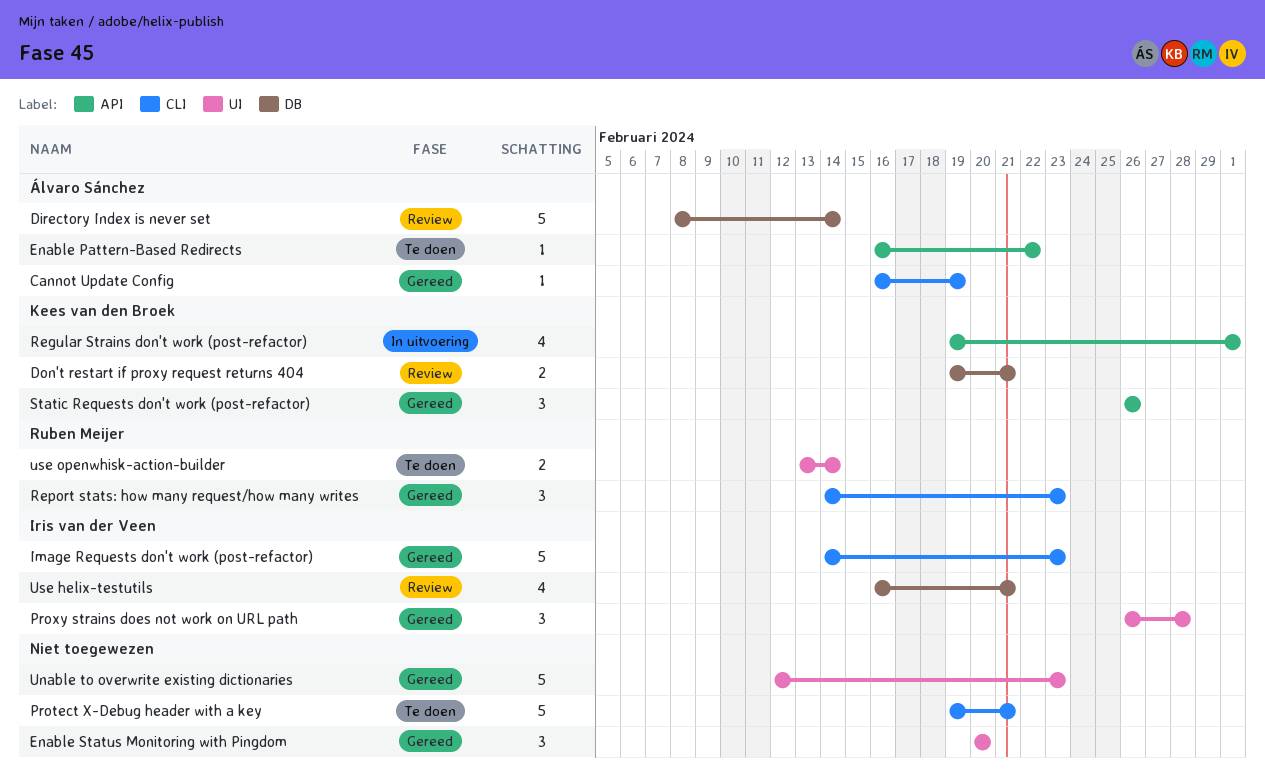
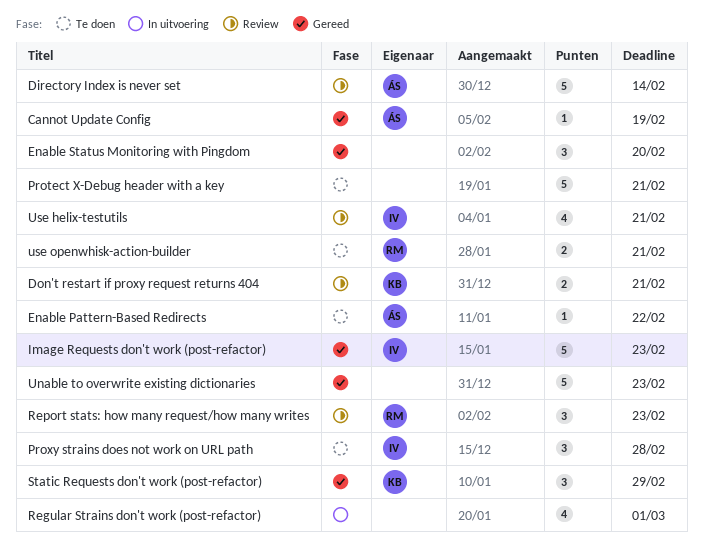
Proxy strains does not work on URL path, status: Gereed -> Te doen
Regular Strains don't work (post-refactor), owner: Kees van den Broek -> none
Report stats: how many request/how many writes, status: Gereed -> Review
Static Requests don't work (post-refactor), due: Feb 26 -> Feb 29
use openwhisk-action-builder, due: Feb 14 -> Feb 21

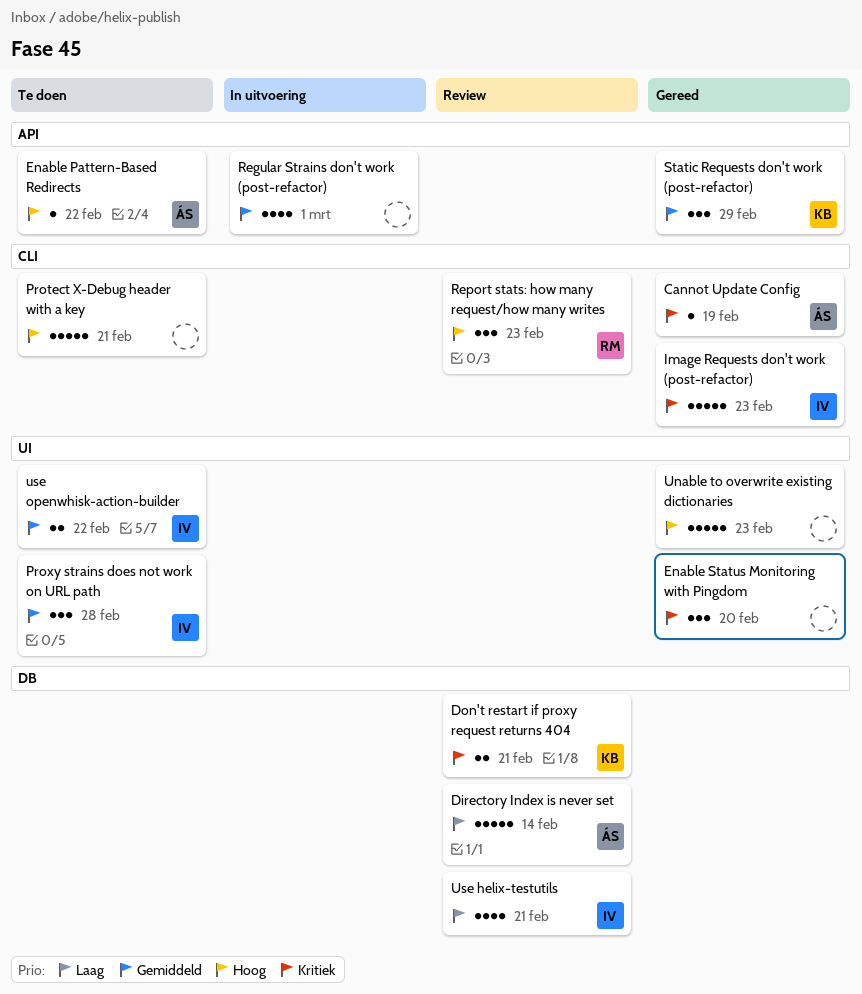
use openwhisk-action-builder, owner: RM -> IV
use openwhisk-action-builder, due: Feb 21 -> Feb 22

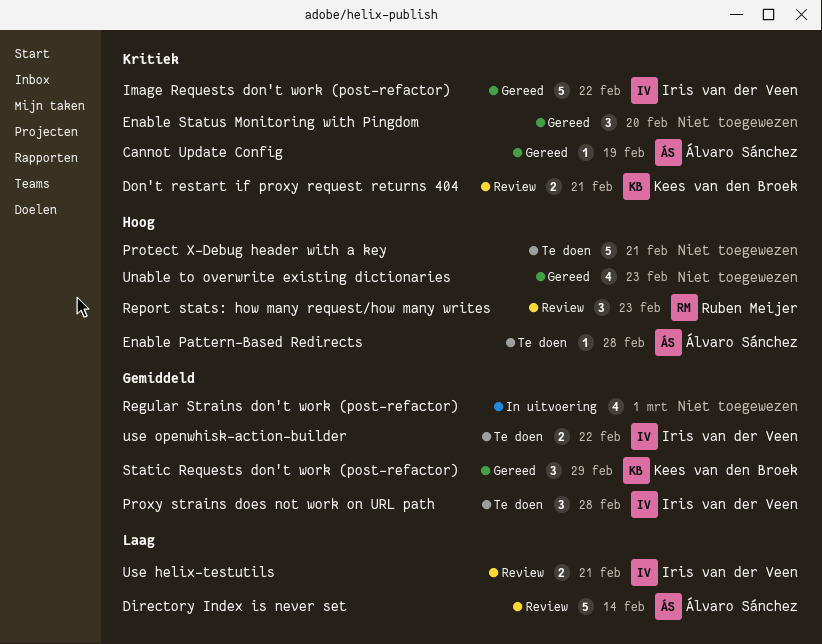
Enable Pattern-Based Redirects, due: Feb 22 -> Feb 28
Image Requests don't work (post-refactor), due: Feb 23 -> Feb 22
Unable to overwrite existing dictionaries, estimate: 5 -> 4
Use helix-testutils, estimate: 4 -> 2

